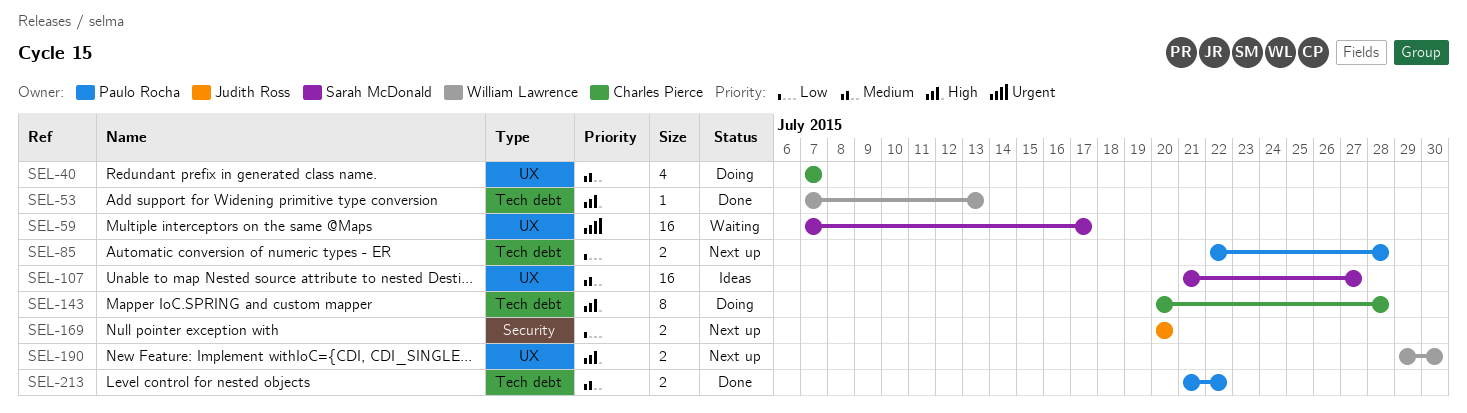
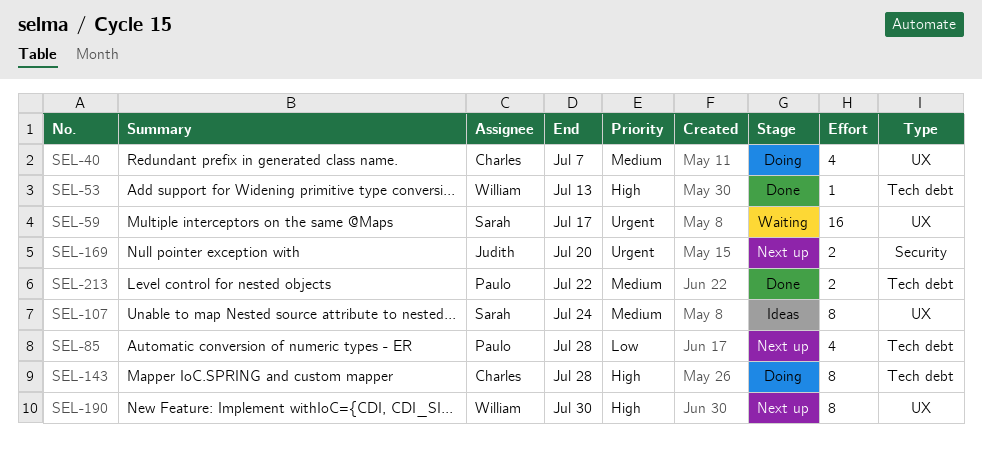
SEL-85, estimate: 2 -> 4
SEL-107, estimate: 16 -> 8
SEL-107, due: Jul 27 -> Jul 24
SEL-169, priority: Low -> Urgent
SEL-190, estimate: 2 -> 8

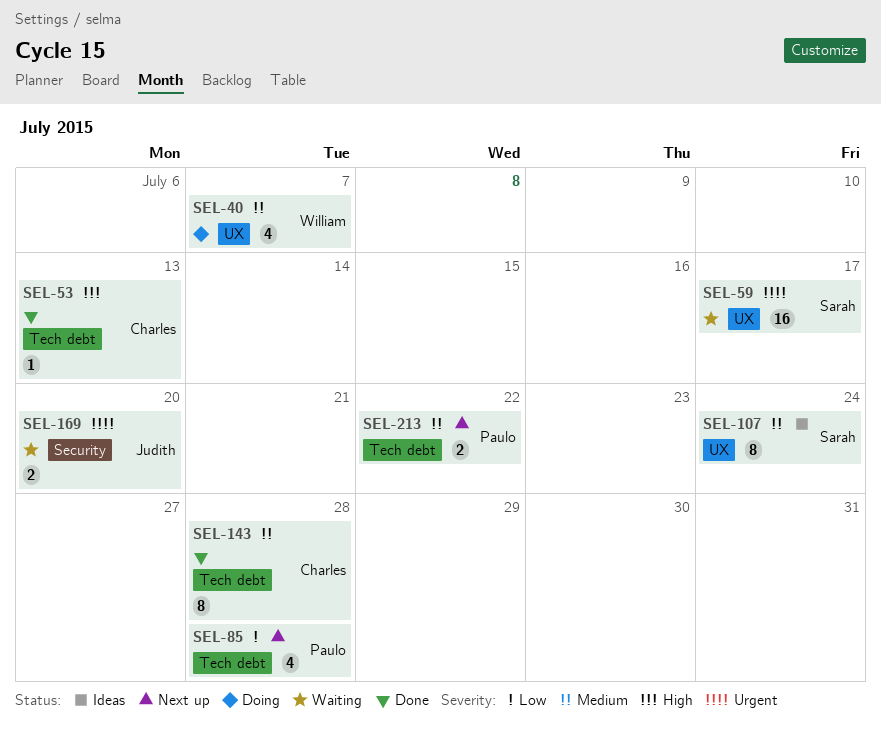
SEL-40, owner: Charles -> William
SEL-53, owner: William -> Charles
SEL-143, status: Doing -> Done
SEL-143, priority: High -> Medium
SEL-169, status: Next up -> Waiting
SEL-190: present -> none
SEL-213, status: Done -> Next up

